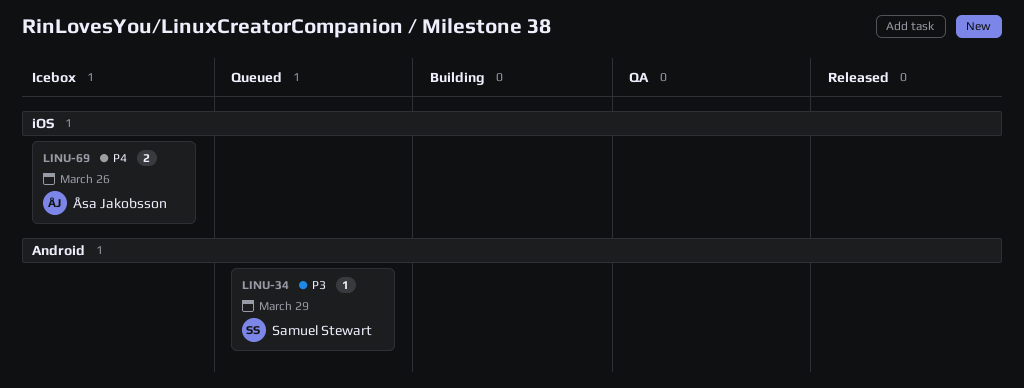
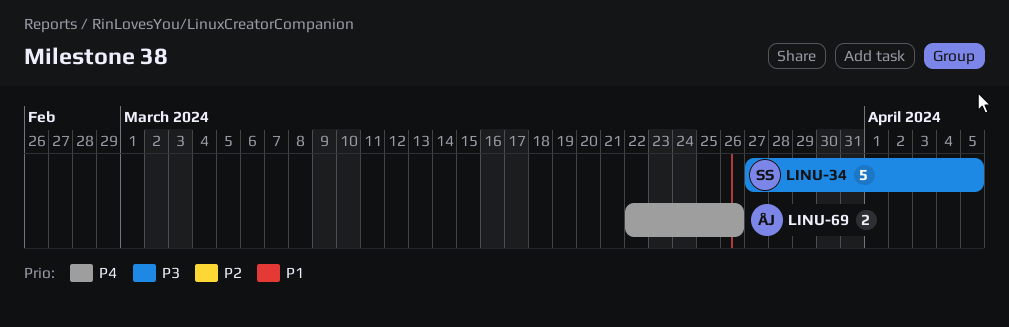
LINU-34, estimate: 1 -> 5
LINU-34, due: Mar 29 -> Apr 5

